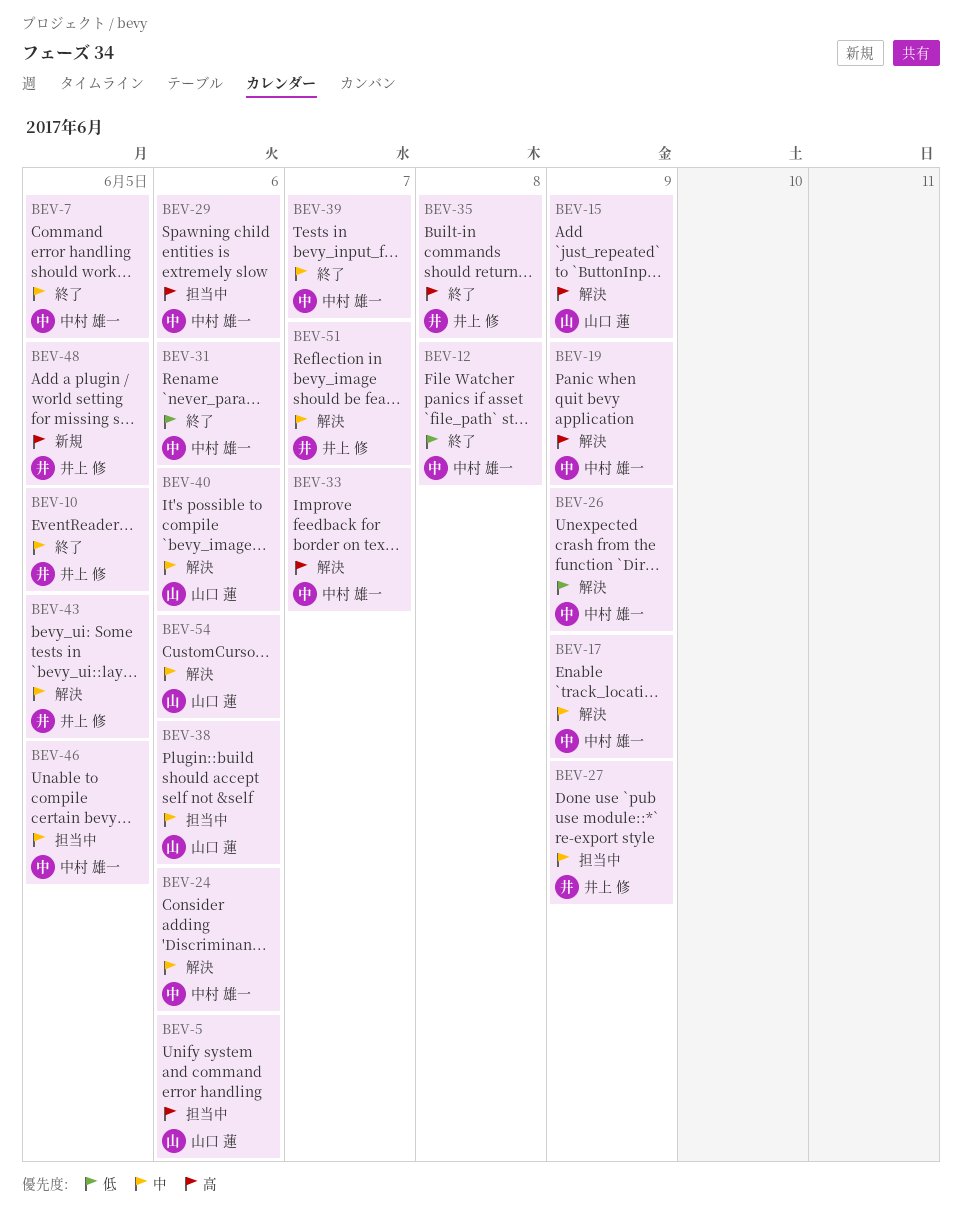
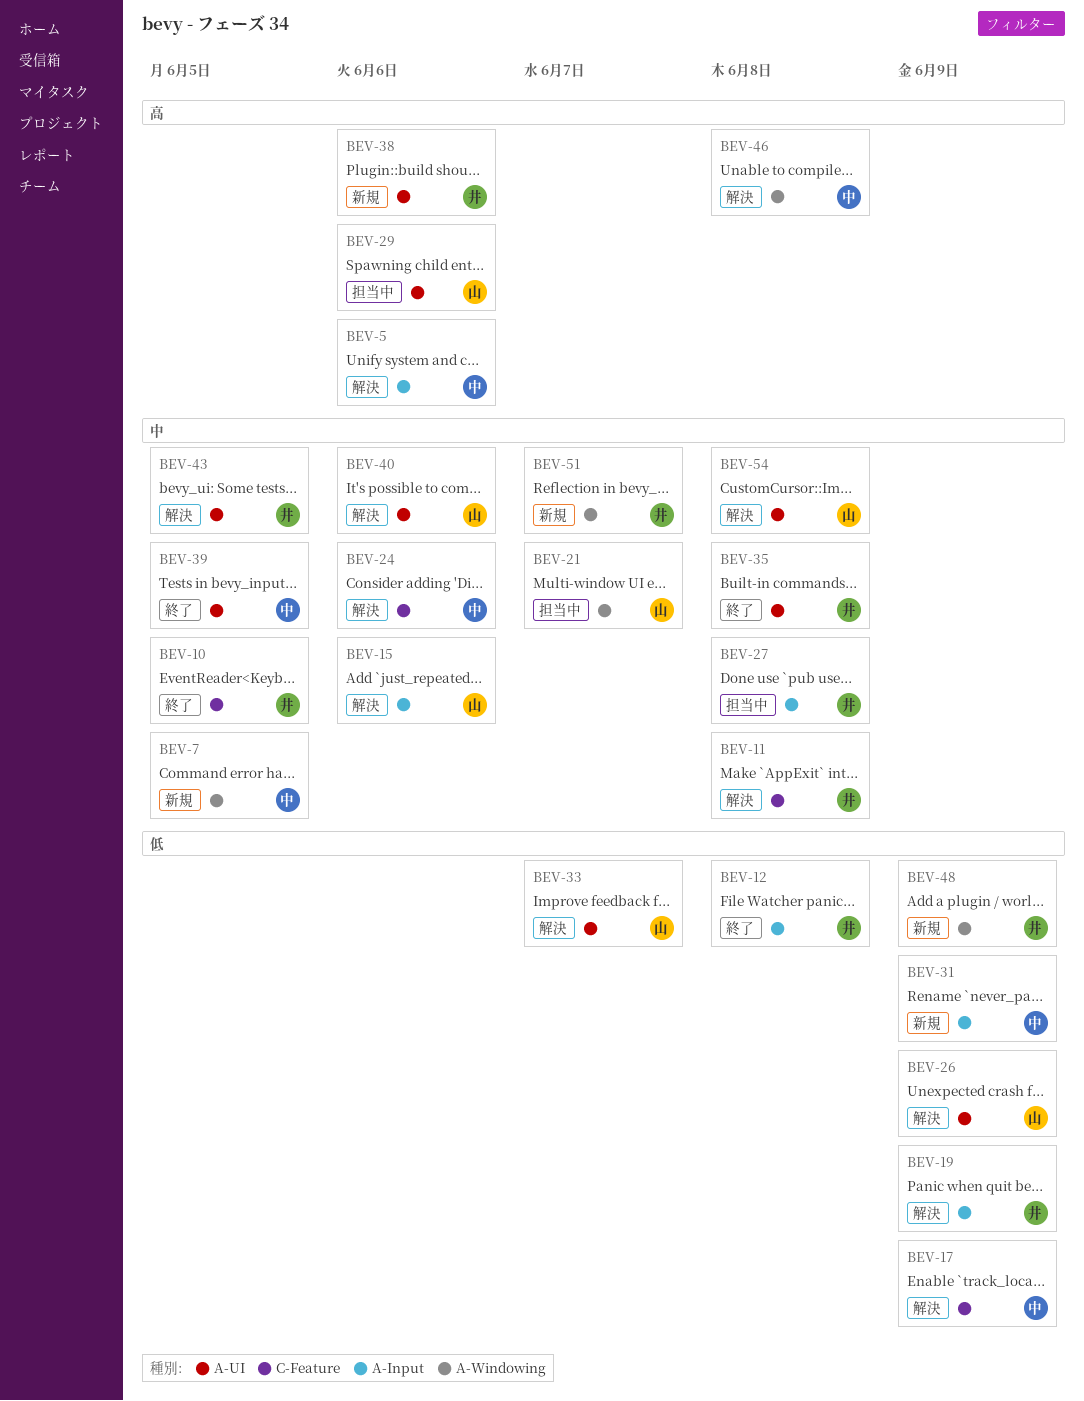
BEV-5, status: 担当中 -> 解決
BEV-5, owner: 山口 蓮 -> 中村 雄一
BEV-7, status: 終了 -> 新規
BEV-11: none -> present
BEV-12, owner: 中村 雄一 -> 井上 修
BEV-15, priority: 高 -> 中
BEV-15, due: Jun 9 -> Jun 6
BEV-17, priority: 中 -> 低
BEV-19, owner: 中村 雄一 -> 井上 修
BEV-19, priority: 高 -> 低
BEV-21: none -> present
BEV-26, owner: 中村 雄一 -> 山口 蓮
BEV-27, due: Jun 9 -> Jun 8
BEV-29, owner: 中村 雄一 -> 山口 蓮
BEV-31, status: 終了 -> 新規
BEV-31, due: Jun 6 -> Jun 9
BEV-33, owner: 中村 雄一 -> 山口 蓮
BEV-33, priority: 高 -> 低
BEV-35, priority: 高 -> 中
BEV-38, status: 担当中 -> 新規
BEV-38, owner: 山口 蓮 -> 井上 修
BEV-38, priority: 中 -> 高
BEV-39, due: Jun 7 -> Jun 5
BEV-46, status: 担当中 -> 解決
BEV-46, priority: 中 -> 高
BEV-46, due: Jun 5 -> Jun 8
BEV-48, priority: 高 -> 低
BEV-48, due: Jun 5 -> Jun 9
BEV-51, status: 解決 -> 新規
BEV-54, due: Jun 6 -> Jun 8

